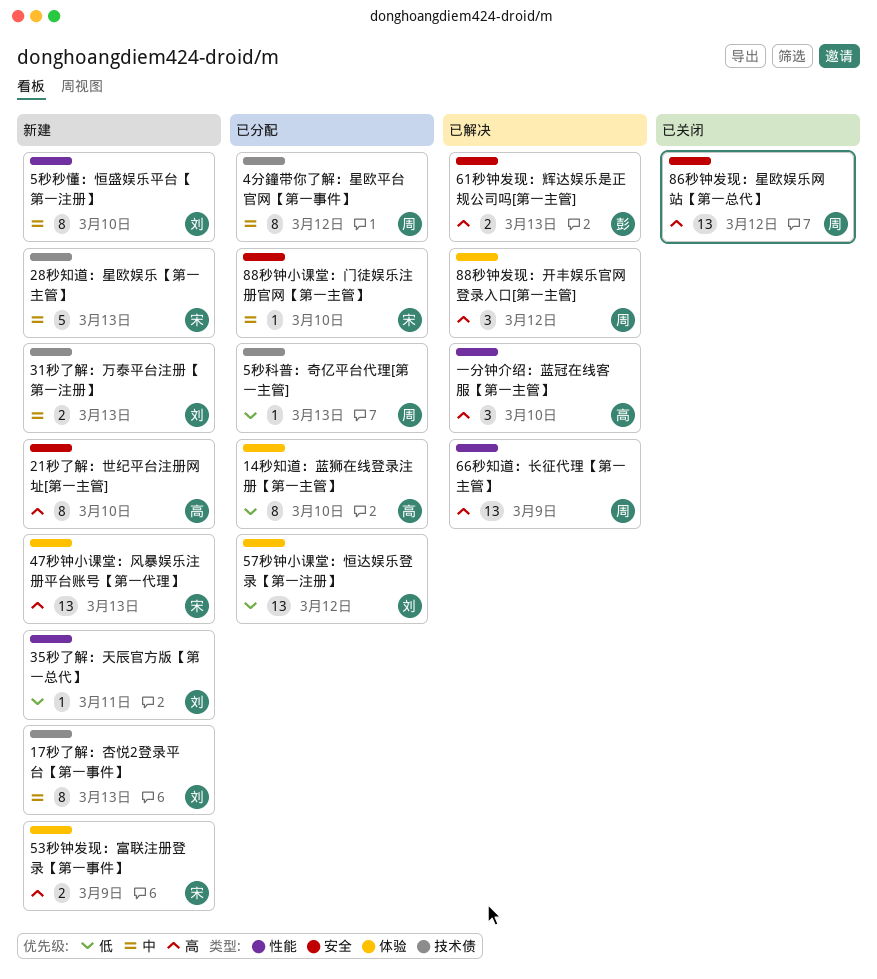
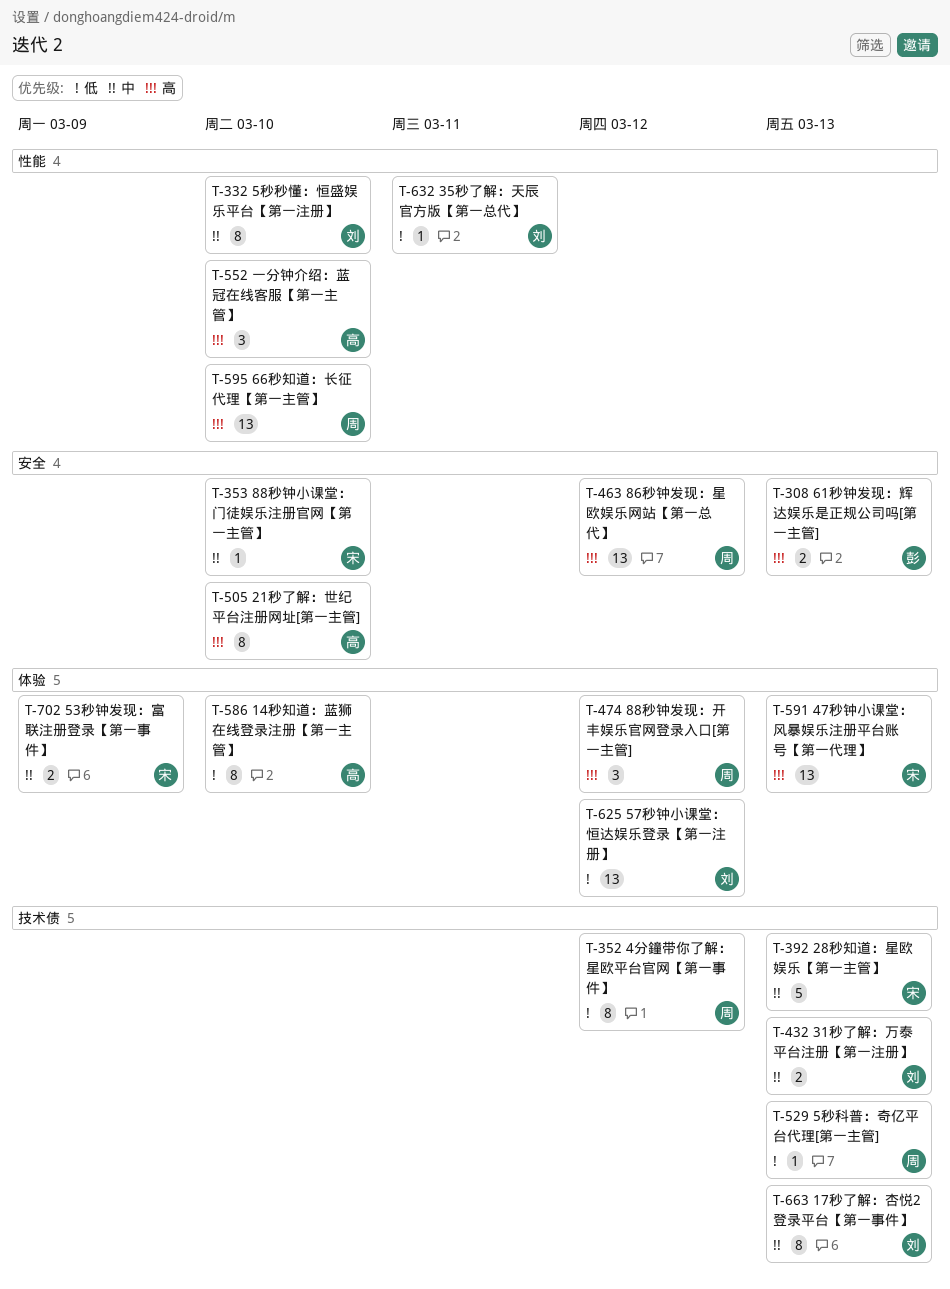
4分鐘带你了解：星欧平台官网【第一事件】, priority: 中 -> 低
53秒钟发现：富联注册登录【第一事件】, priority: 高 -> 中
66秒知道：长征代理【第一主管】, due: Mar 9 -> Mar 10

